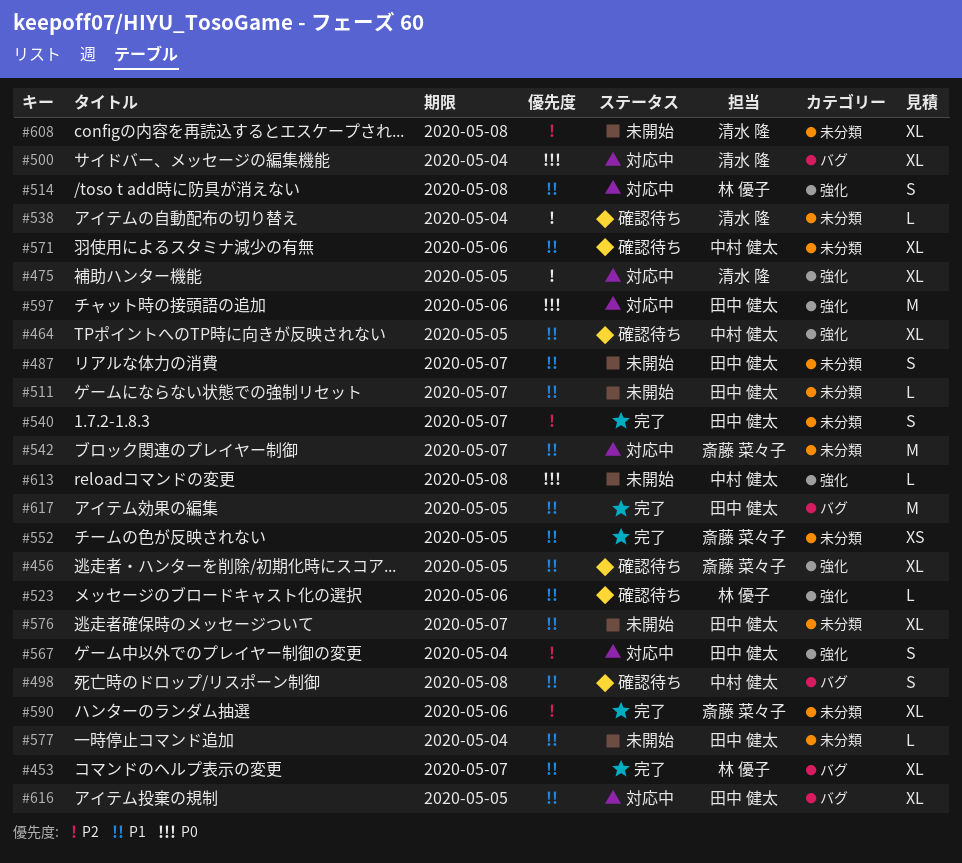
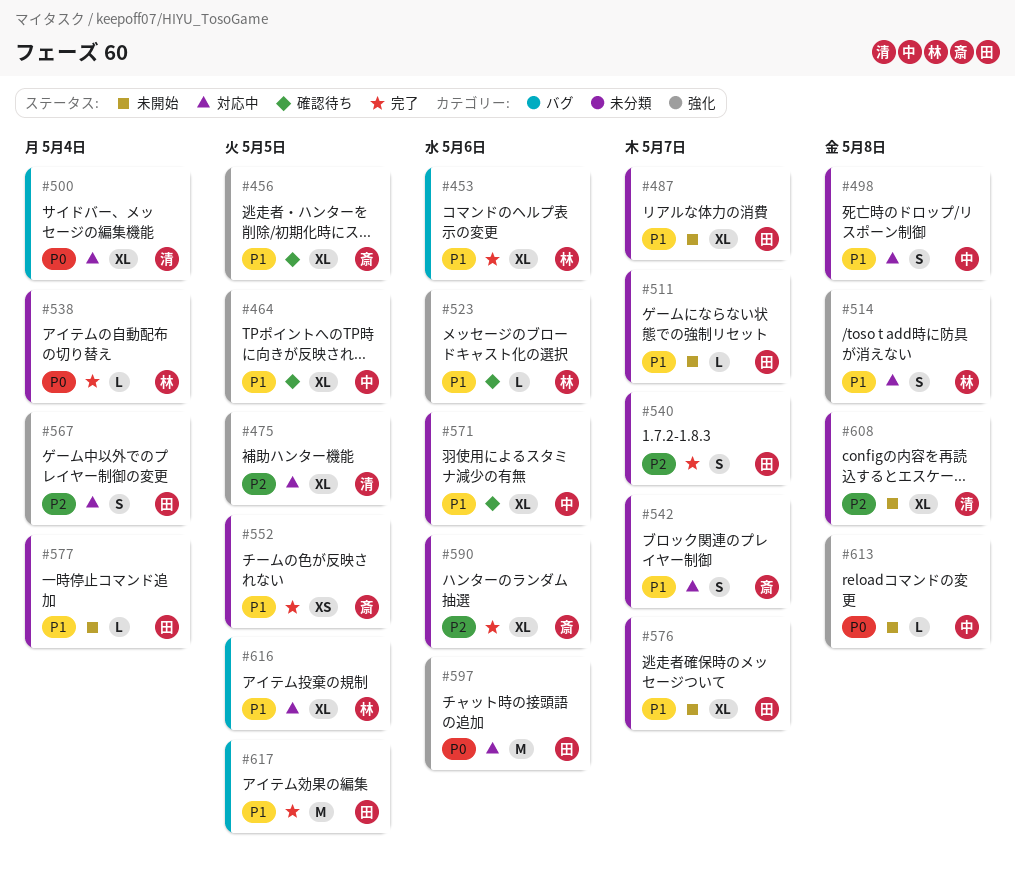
#453, due: May 7 -> May 6
#487, estimate: S -> XL
#498, status: 確認待ち -> 対応中
#498, label: バグ -> 未分類
#538, status: 確認待ち -> 完了
#538, owner: 清水 隆 -> 林 優子
#538, priority: P2 -> P0
#542, estimate: M -> S
#616, owner: 田中 健太 -> 林 優子

